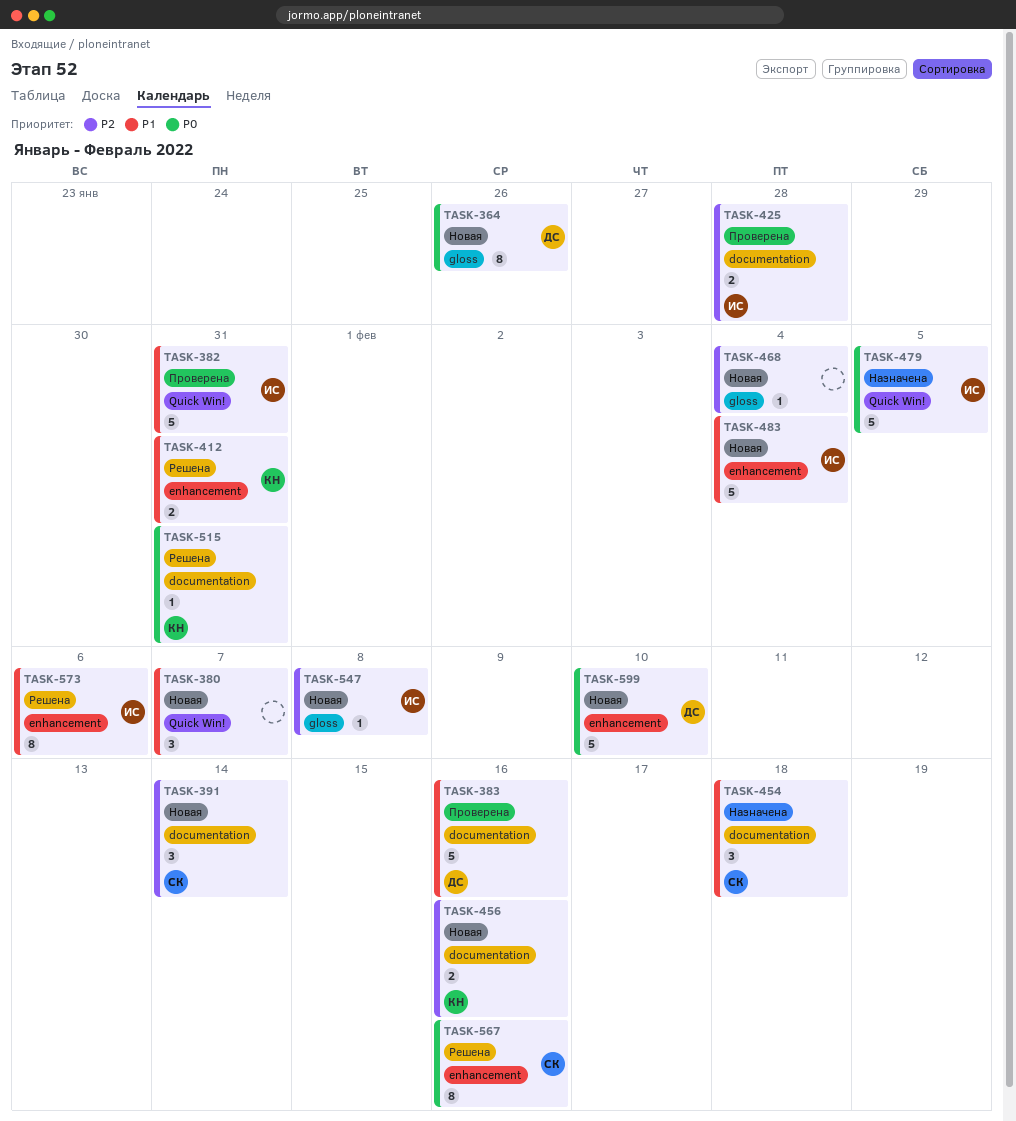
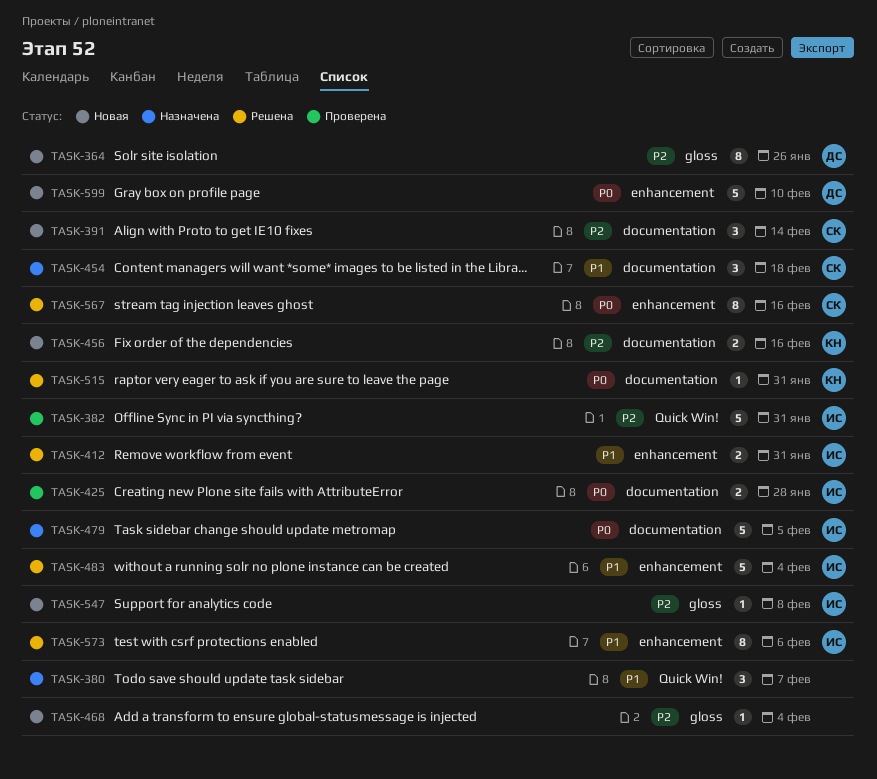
TASK-364, priority: P0 -> P2
TASK-380, status: Новая -> Назначена
TASK-382, priority: P1 -> P2
TASK-383: present -> none
TASK-412, owner: КН -> ИС
TASK-425, priority: P2 -> P0
TASK-479, label: Quick Win! -> documentation
TASK-483, status: Новая -> Решена

